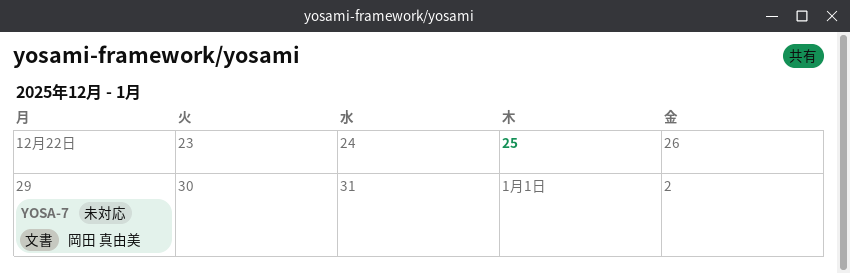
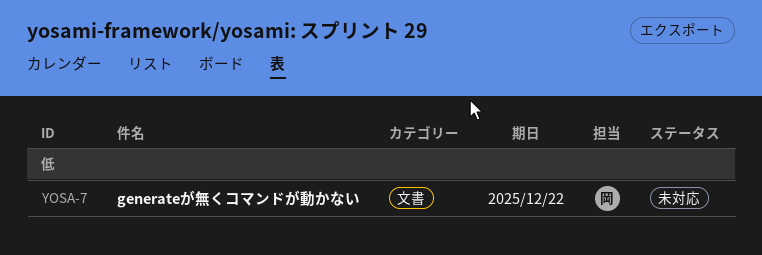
YOSA-7, due: Dec 29 -> Dec 22

